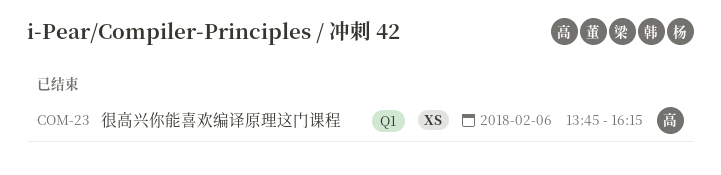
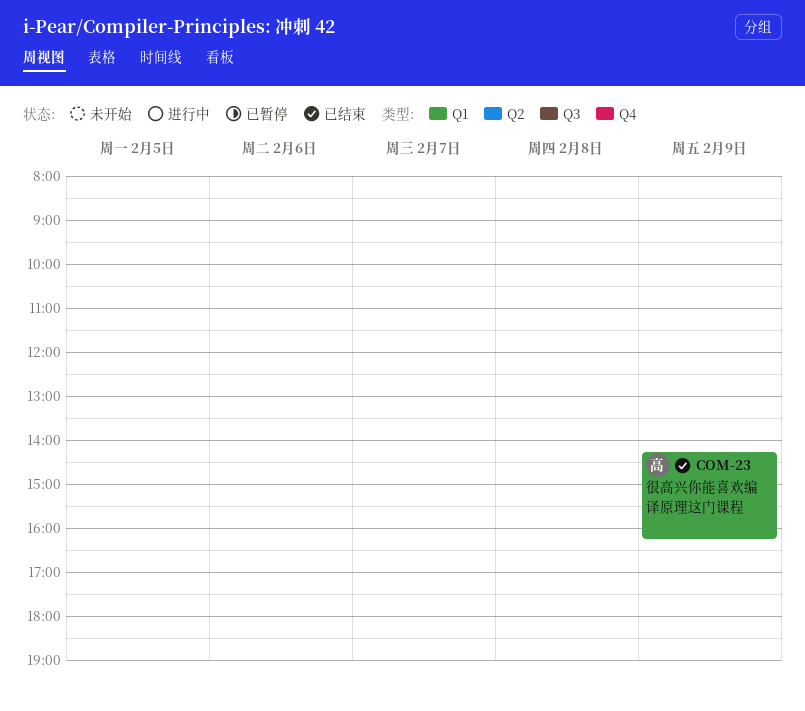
COM-23, day: Feb 6 -> Feb 9
COM-23, begins: 13:45 -> 14:15

